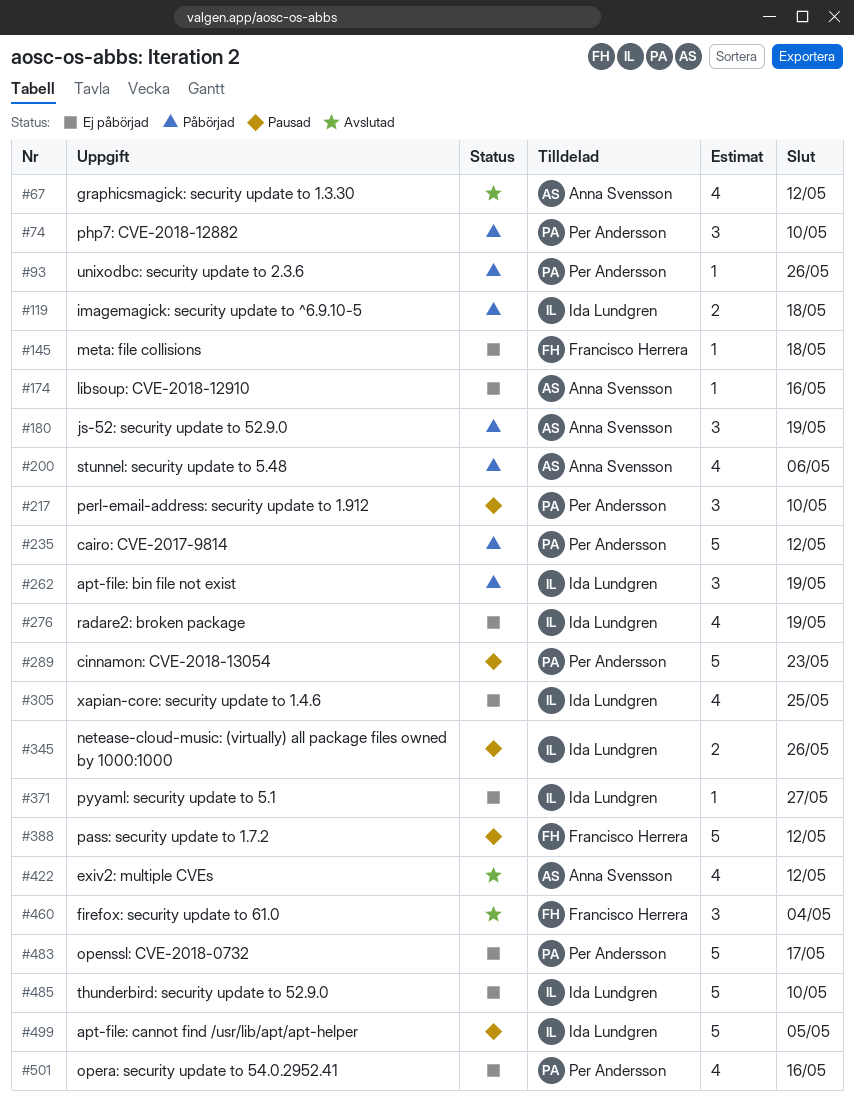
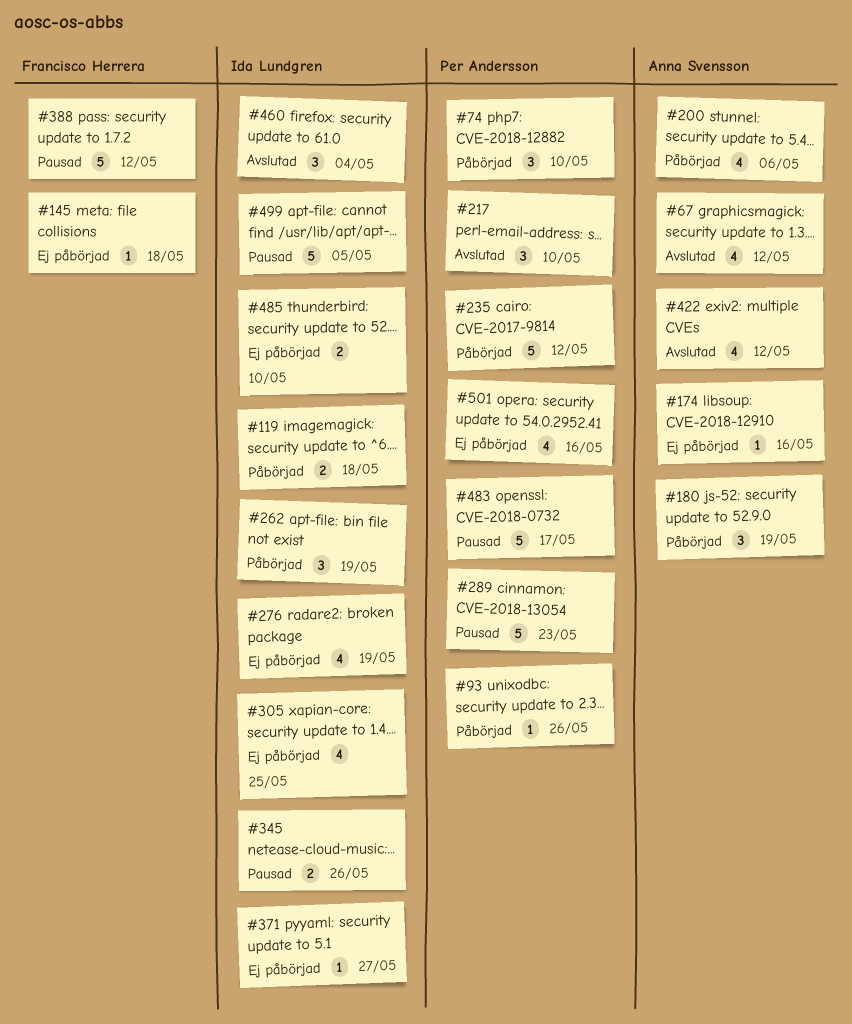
#217, status: Pausad -> Avslutad
#460, owner: Francisco Herrera -> Ida Lundgren
#483, status: Ej påbörjad -> Pausad
#485, estimate: 5 -> 2

